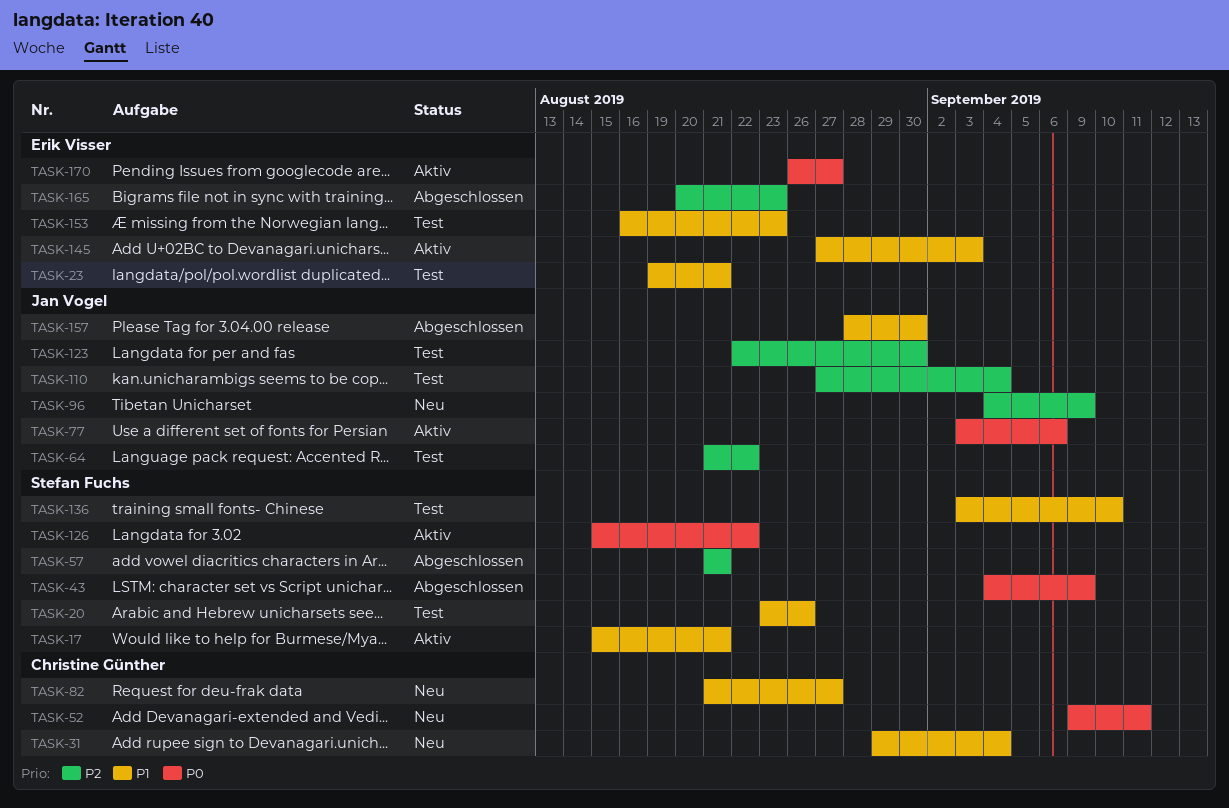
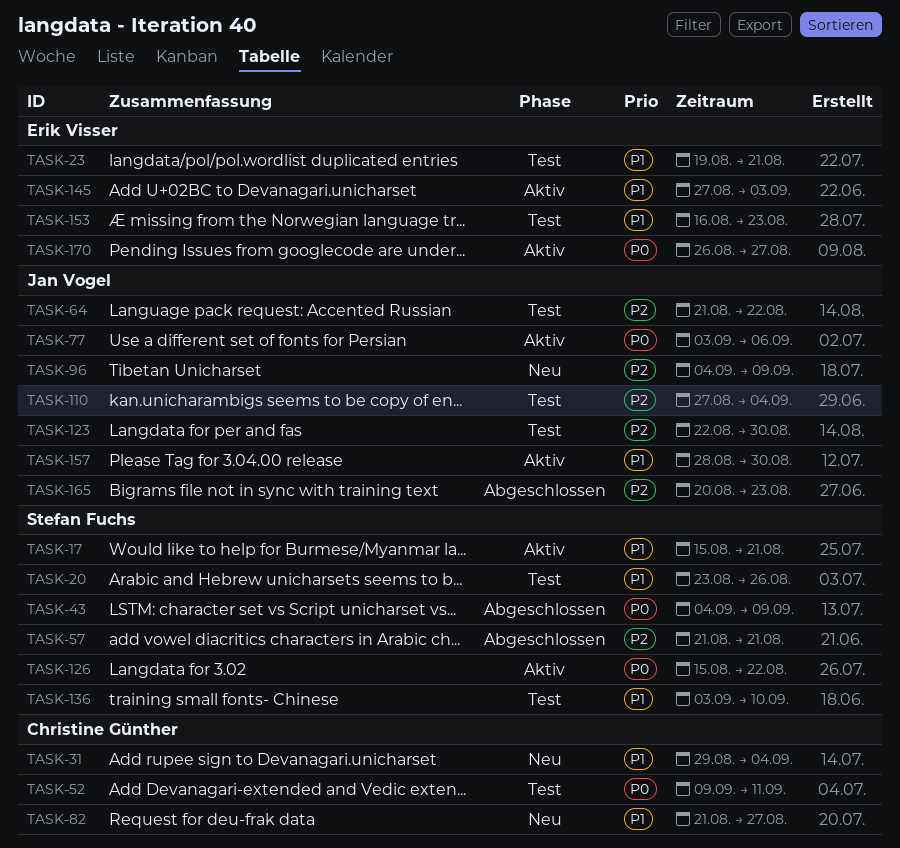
TASK-52, status: Neu -> Test
TASK-157, status: Abgeschlossen -> Aktiv
TASK-165, owner: Erik Visser -> Jan Vogel

